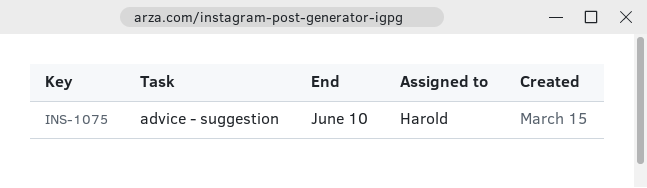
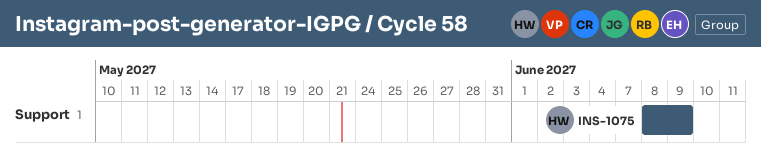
INS-1075, due: Jun 10 -> Jun 9

